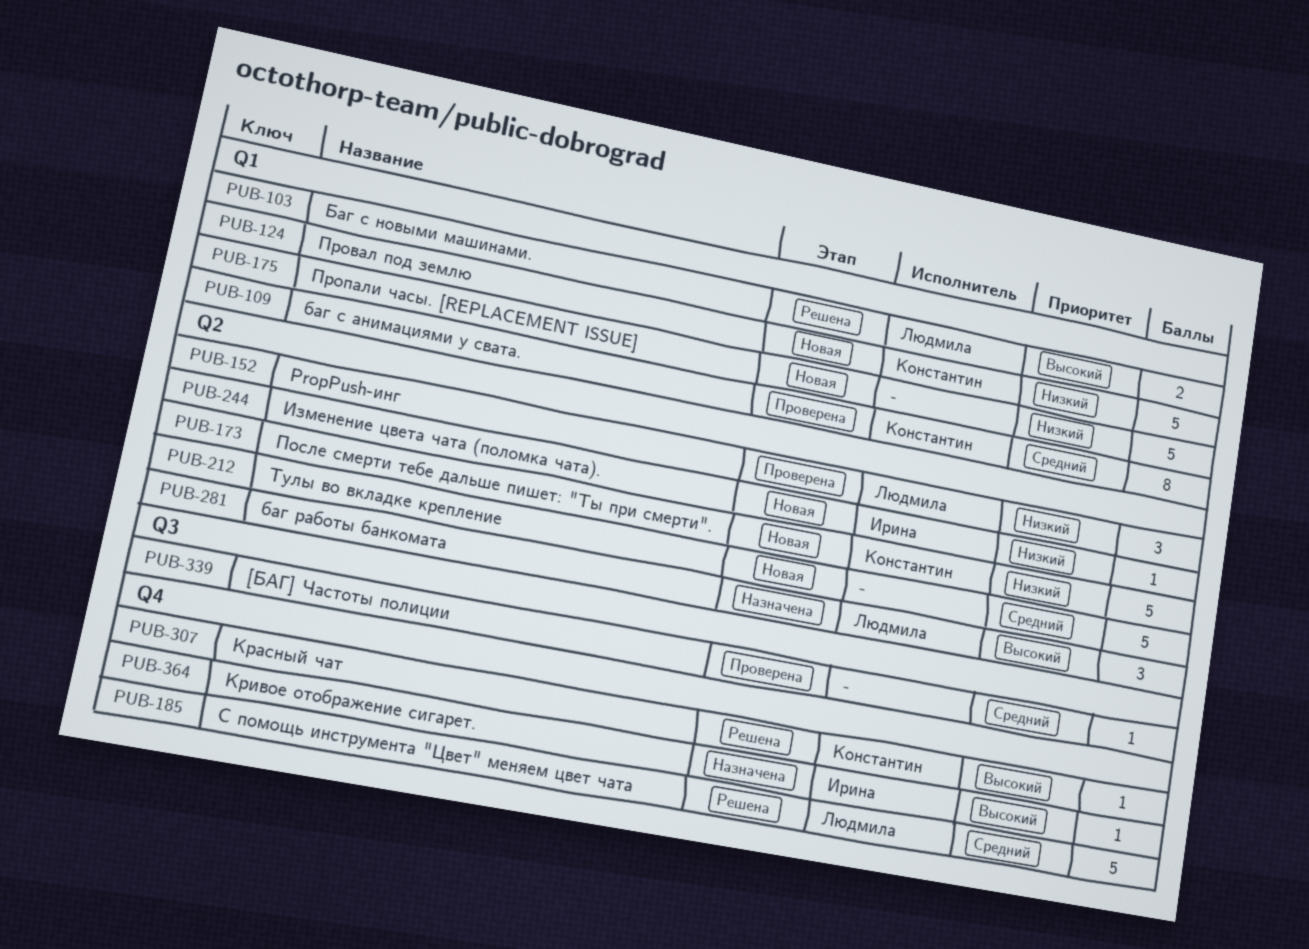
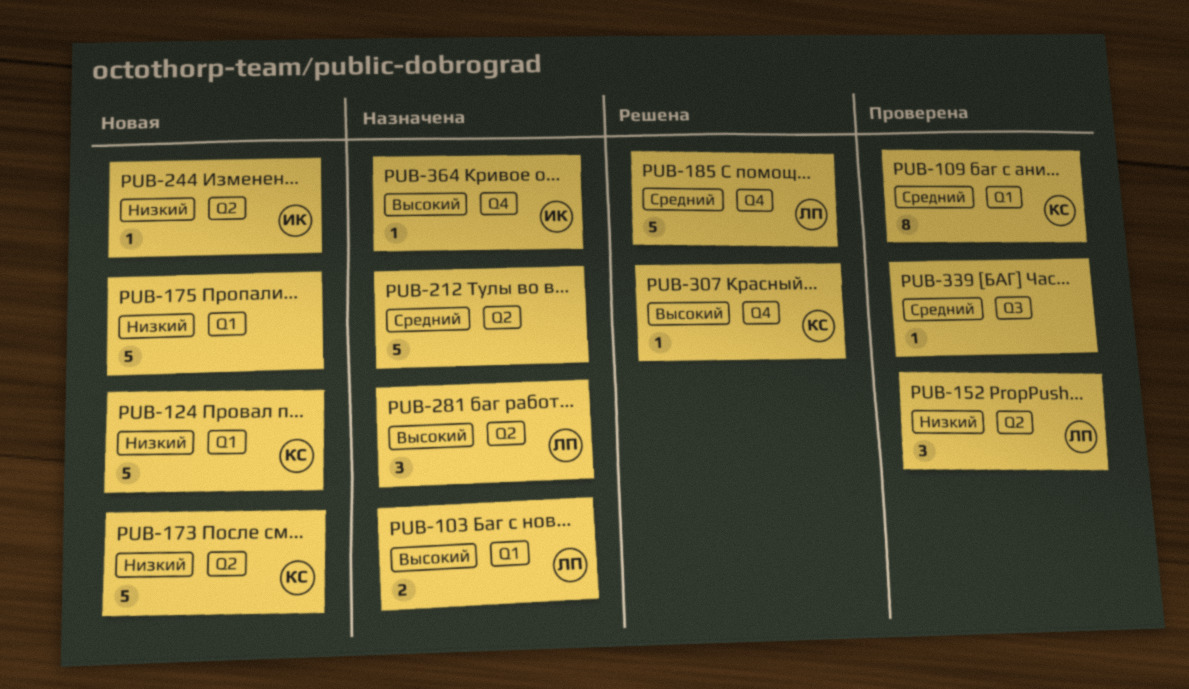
PUB-103, status: Решена -> Назначена
PUB-212, status: Новая -> Назначена

